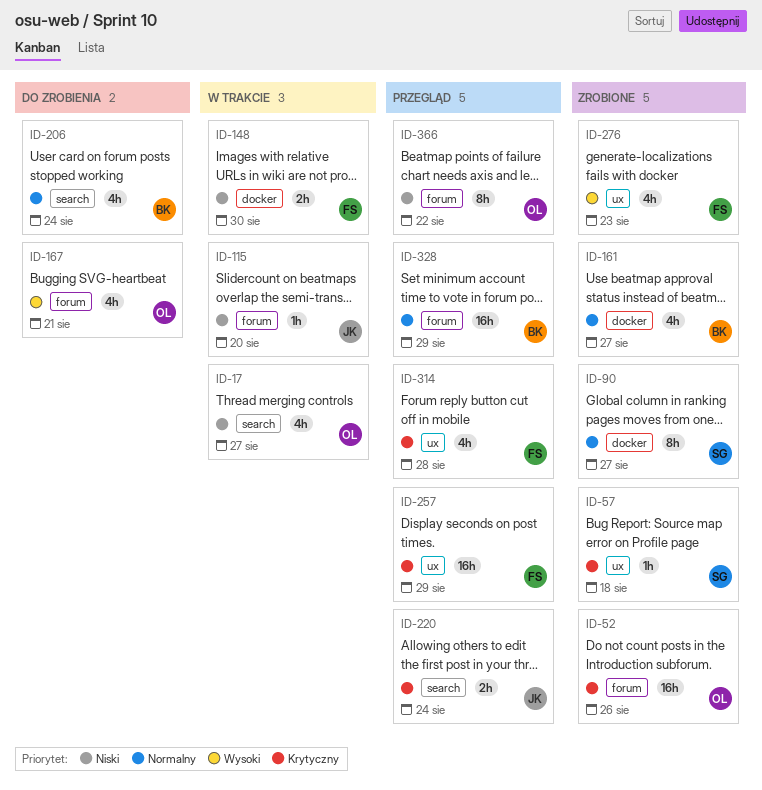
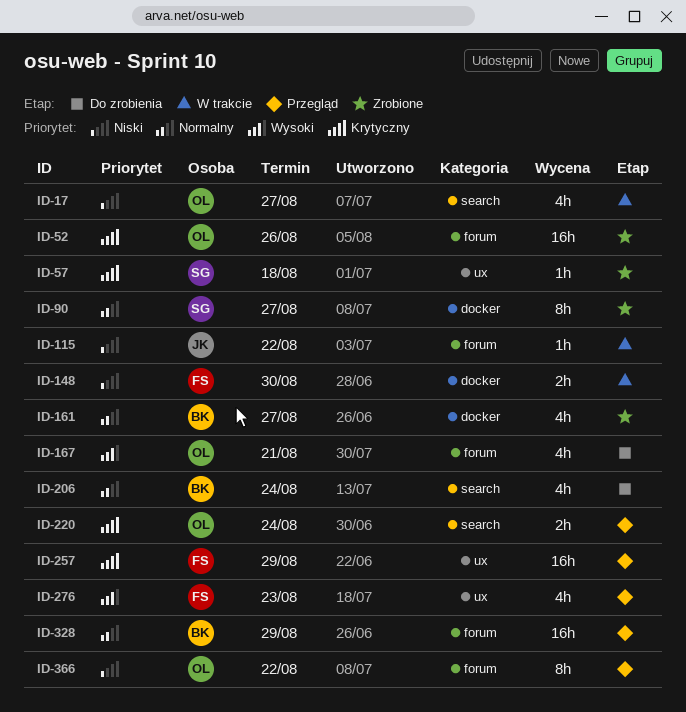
ID-115, due: Aug 20 -> Aug 22
ID-220, owner: JK -> OL
ID-276, status: Zrobione -> Przegląd
ID-314: present -> none

